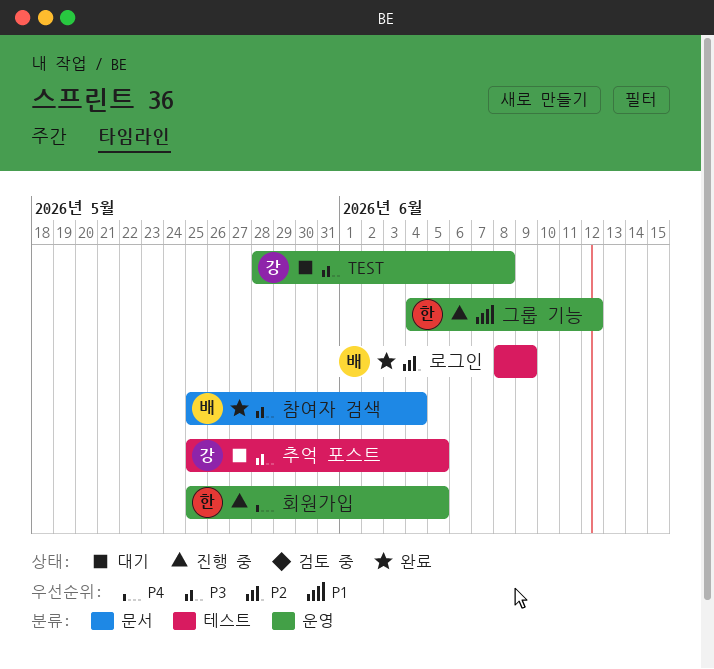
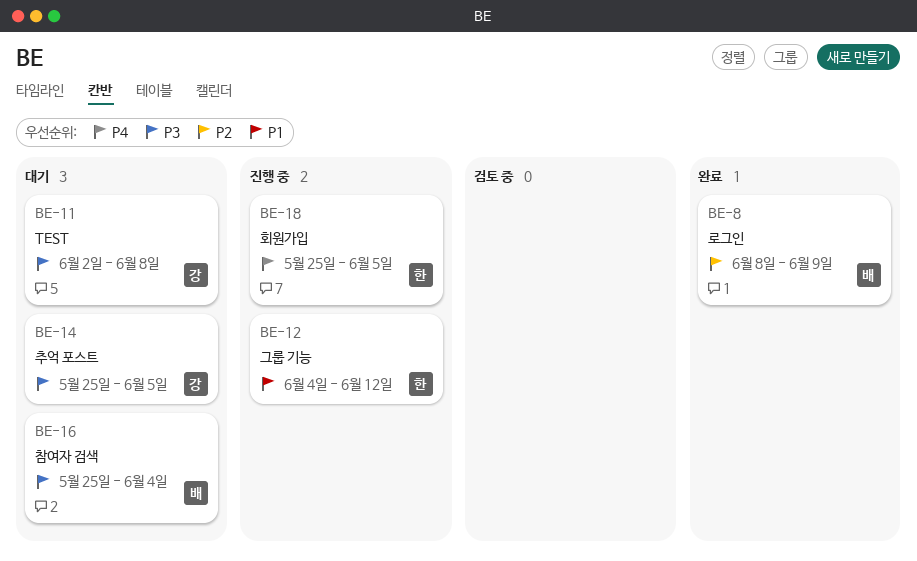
TEST, start: May 28 -> Jun 2
참여자 검색, status: 완료 -> 대기

